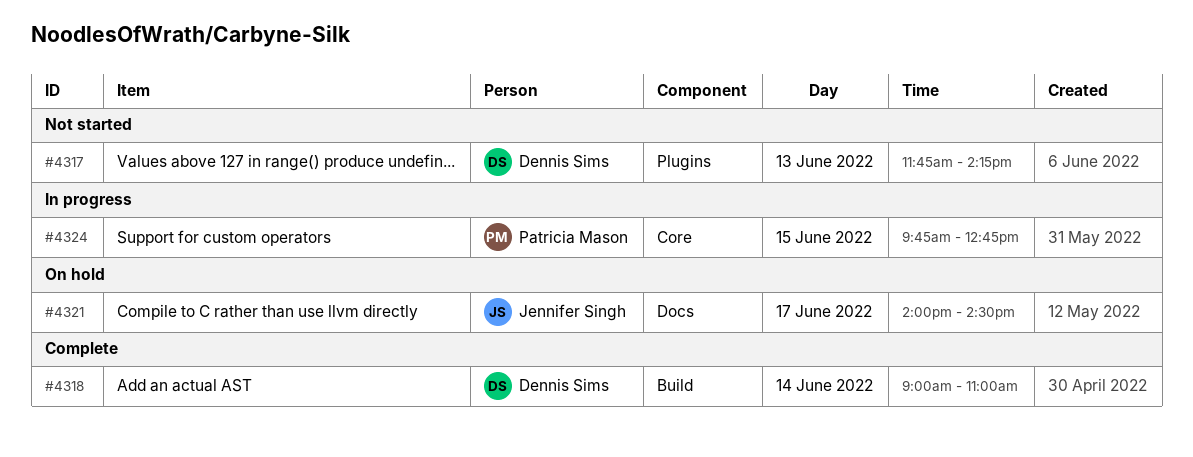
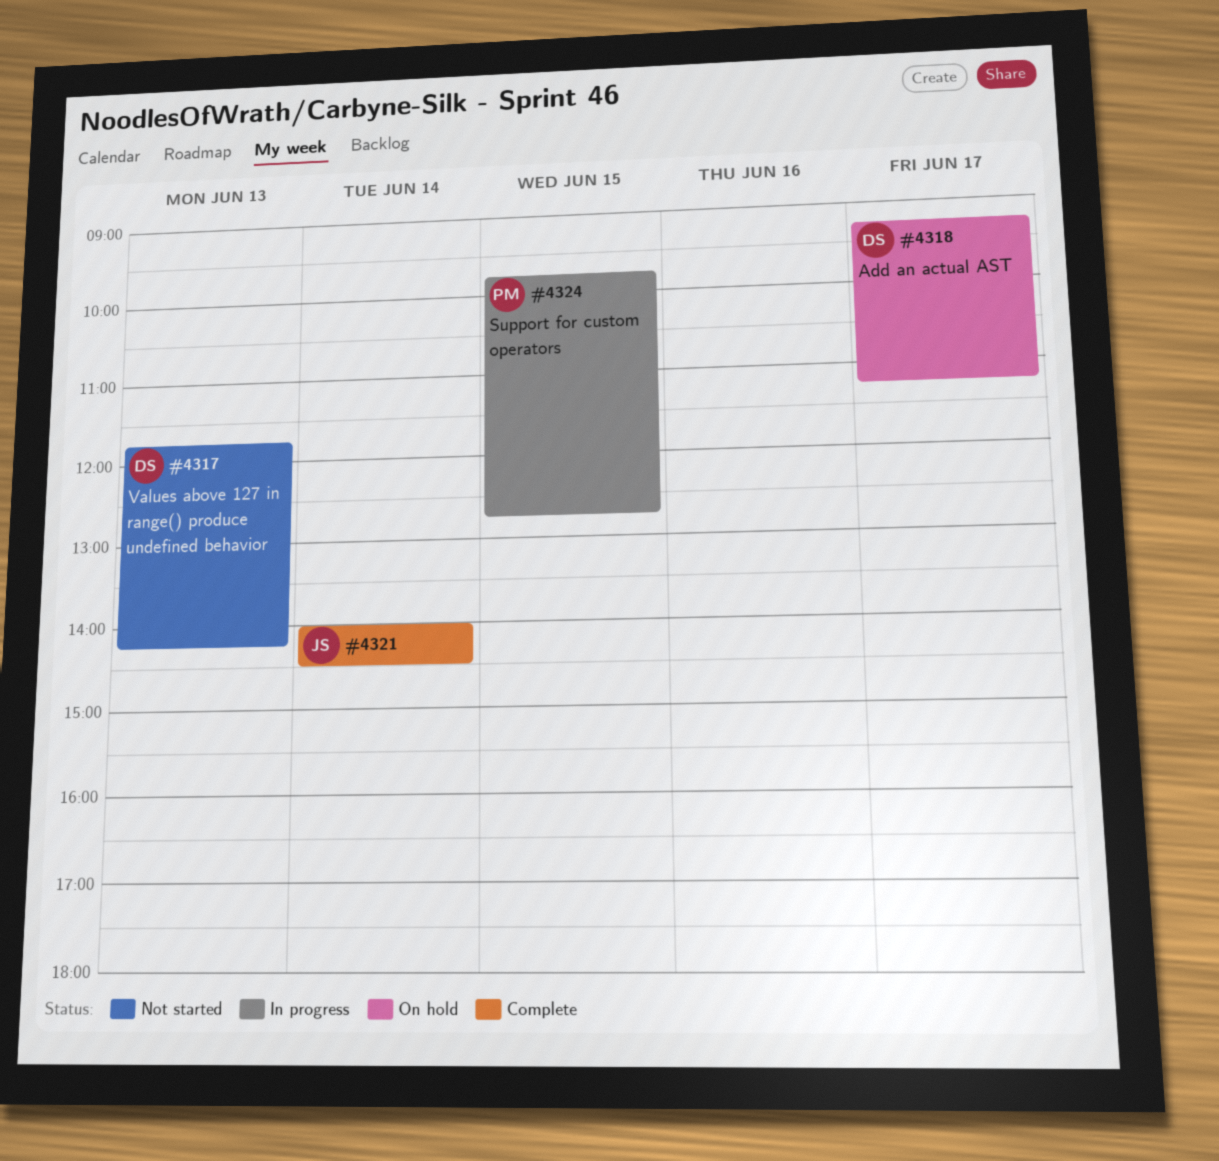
#4318, status: Complete -> On hold
#4318, day: Jun 14 -> Jun 17
#4318, begins: 09:00 -> 09:15
#4318, ends: 11:00 -> 11:15
#4321, status: On hold -> Complete
#4321, day: Jun 17 -> Jun 14

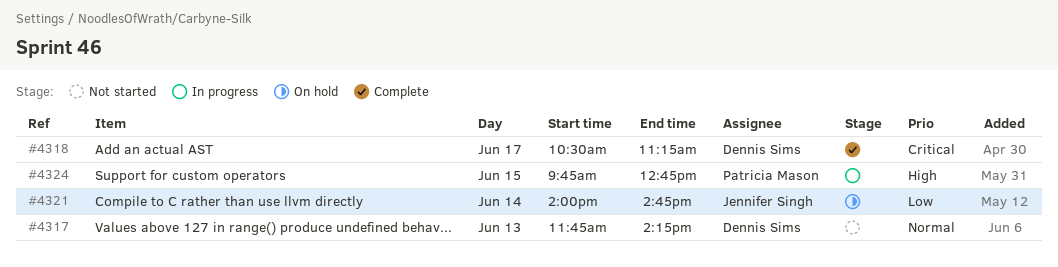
#4318, status: On hold -> Complete
#4318, begins: 09:15 -> 10:30
#4321, status: Complete -> On hold
#4321, ends: 14:30 -> 14:45

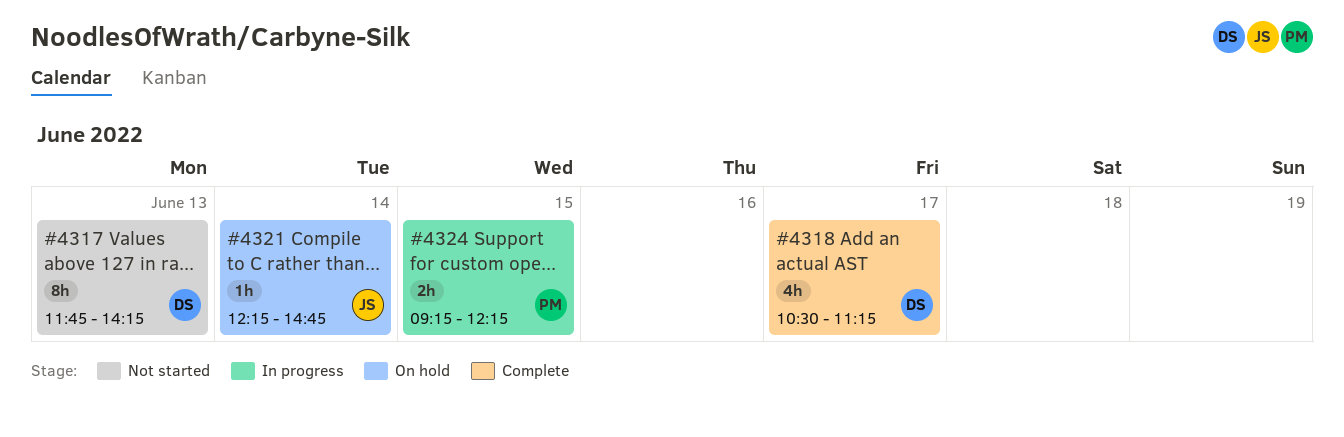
#4321, begins: 14:00 -> 12:15
#4324, begins: 09:45 -> 09:15
#4324, ends: 12:45 -> 12:15

